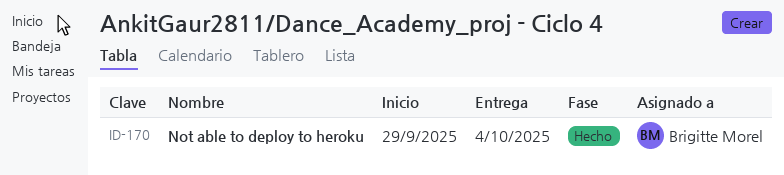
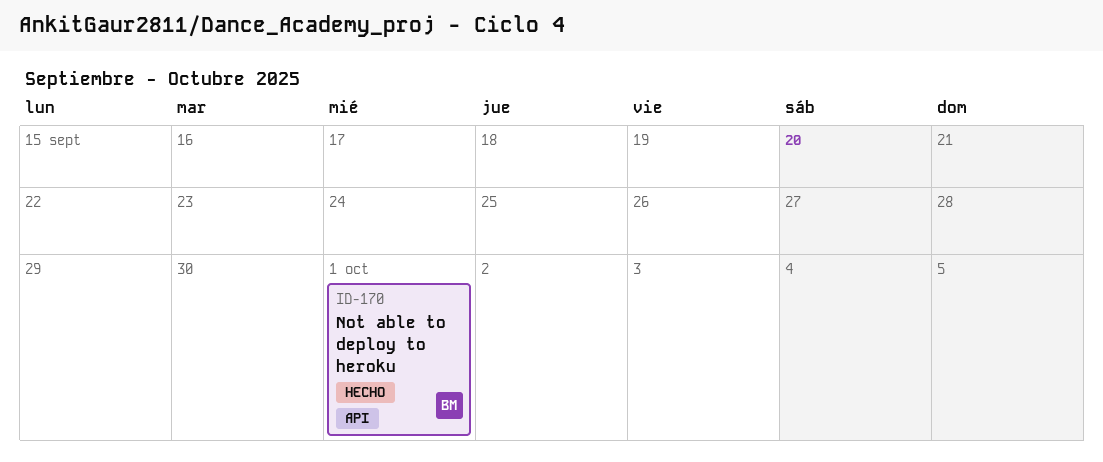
ID-170, due: Oct 4 -> Oct 1

